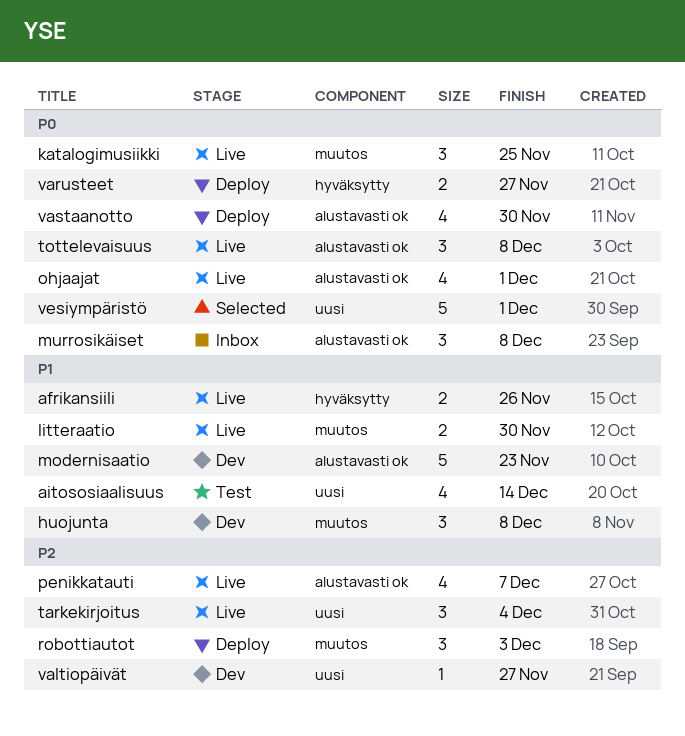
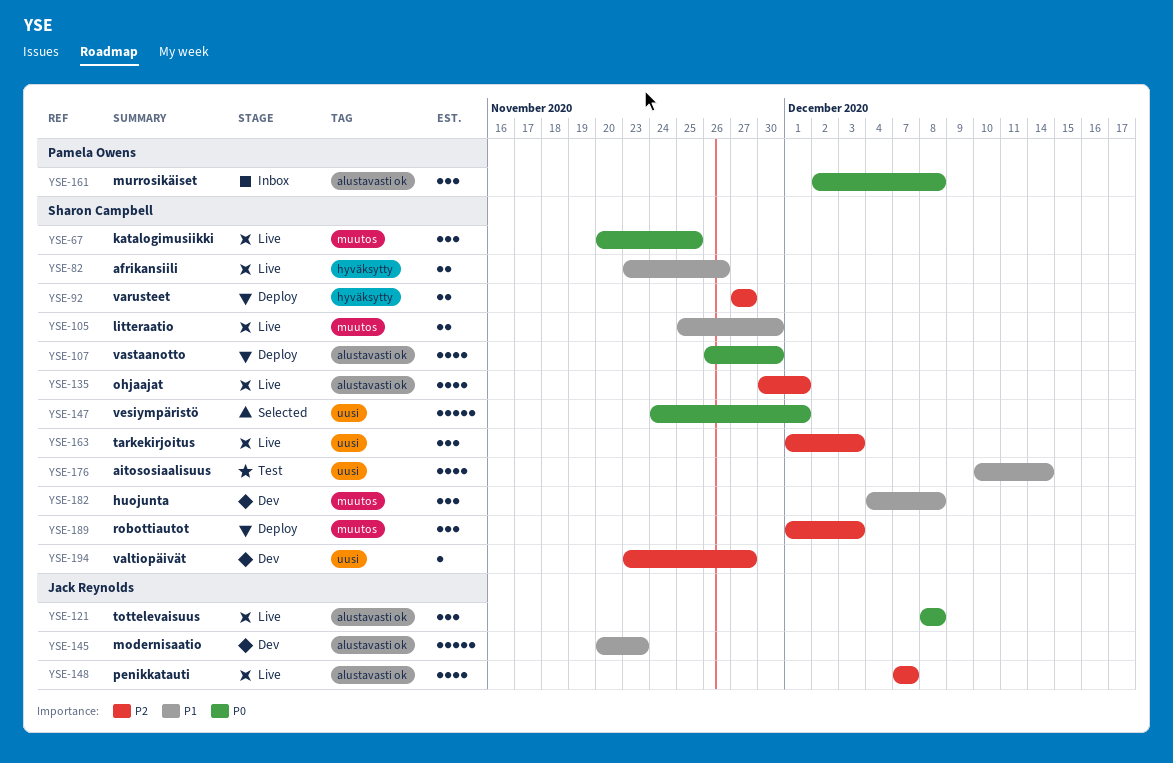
ohjaajat, priority: P0 -> P2
tarkekirjoitus, due: Dec 4 -> Dec 3
varusteet, priority: P0 -> P2

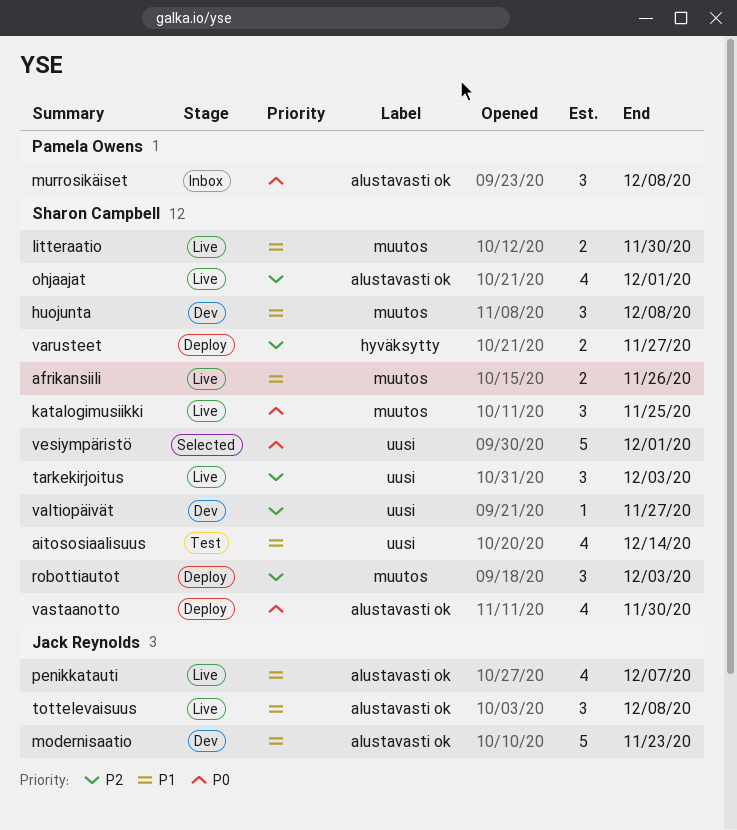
afrikansiili, label: hyväksytty -> muutos
penikkatauti, priority: P2 -> P1
tottelevaisuus, priority: P0 -> P1

